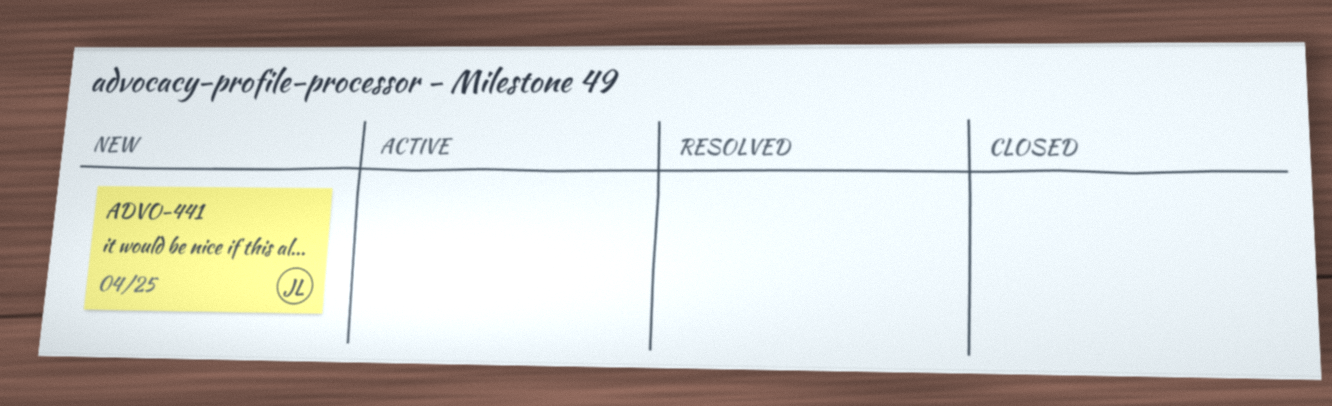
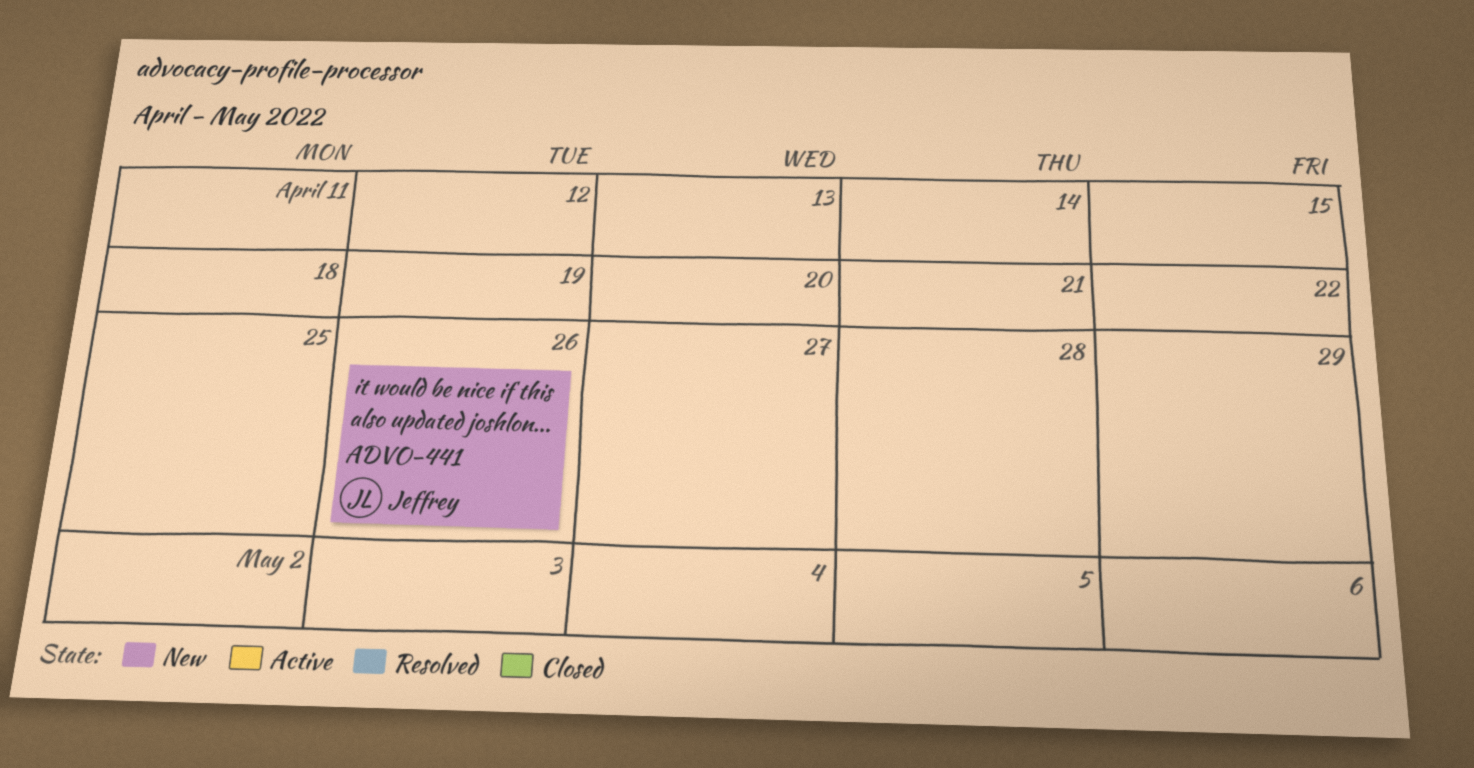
ADVO-441, due: Apr 25 -> Apr 26

